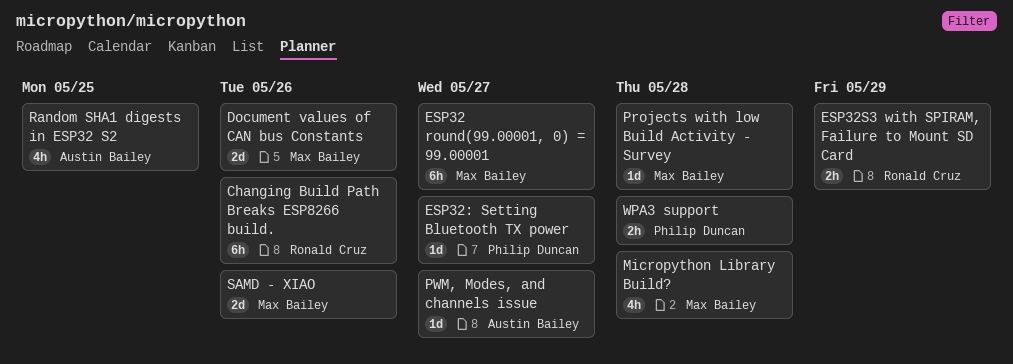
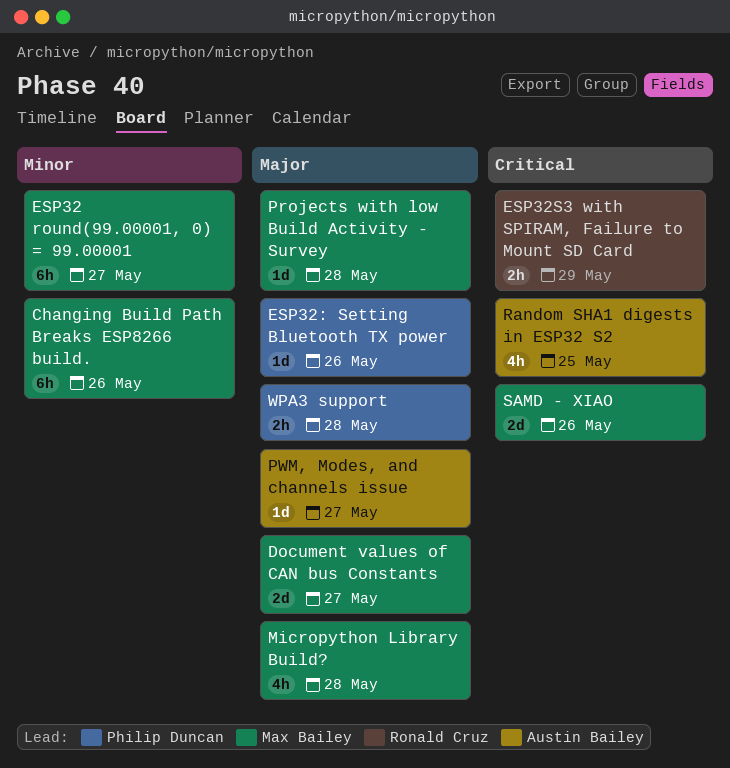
Changing Build Path Breaks ESP8266 build., owner: Ronald Cruz -> Max Bailey
Document values of CAN bus Constants, due: May 26 -> May 27
ESP32: Setting Bluetooth TX power, due: May 27 -> May 26

